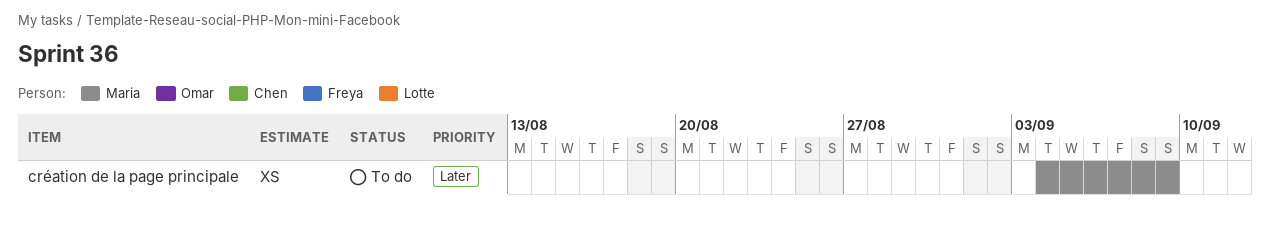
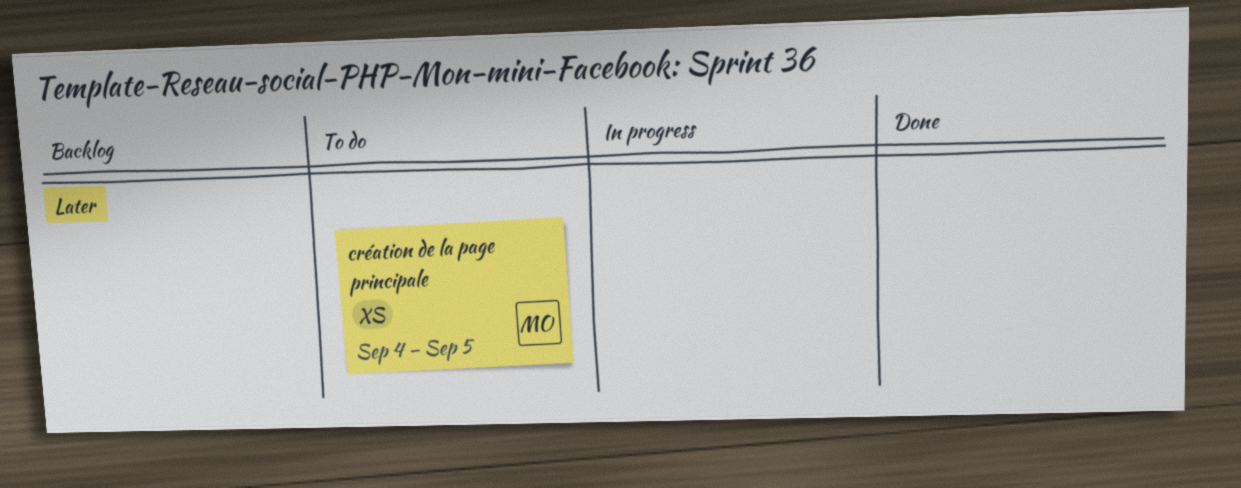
création de la page principale, due: Sep 9 -> Sep 5

